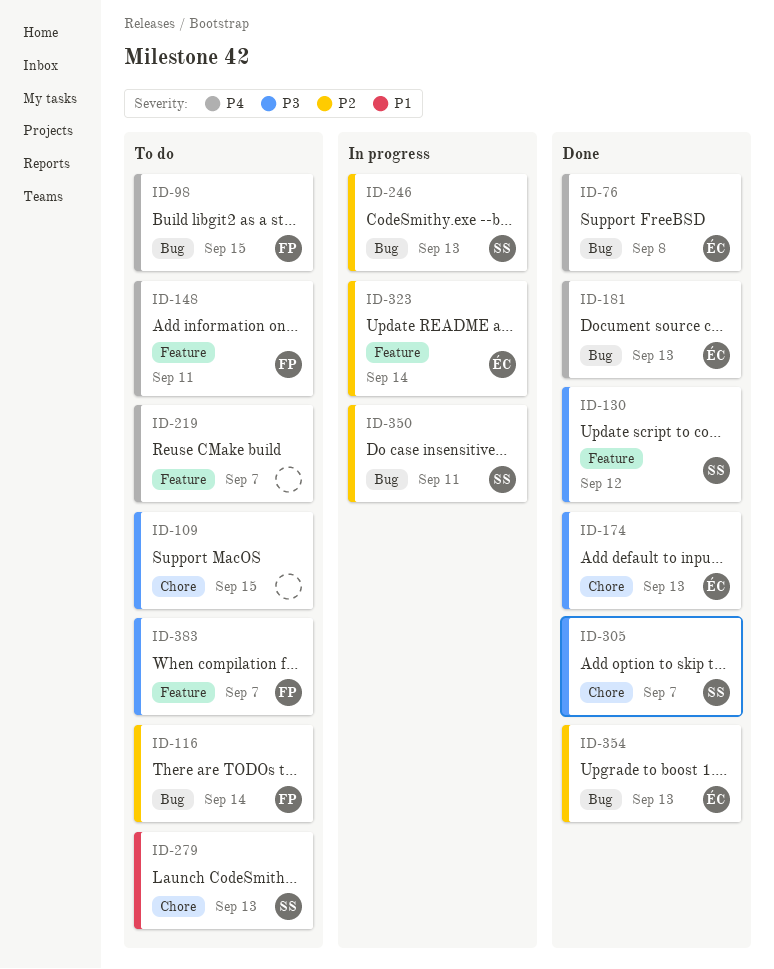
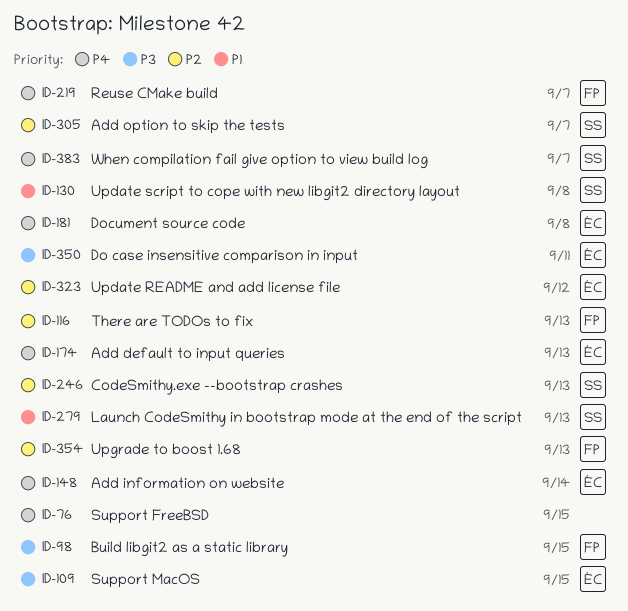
ID-76, owner: ÉC -> none
ID-76, due: Sep 8 -> Sep 15
ID-98, priority: P4 -> P3
ID-109, owner: none -> ÉC
ID-116, due: Sep 14 -> Sep 13
ID-130, priority: P3 -> P1
ID-130, due: Sep 12 -> Sep 8
ID-148, owner: FP -> ÉC
ID-148, due: Sep 11 -> Sep 14
ID-174, priority: P3 -> P4
ID-181, due: Sep 13 -> Sep 8
ID-219, owner: none -> FP
ID-305, priority: P3 -> P2
ID-323, due: Sep 14 -> Sep 12
ID-350, owner: SS -> ÉC
ID-350, priority: P2 -> P3
ID-354, owner: ÉC -> FP
ID-383, owner: FP -> SS
ID-383, priority: P3 -> P4

